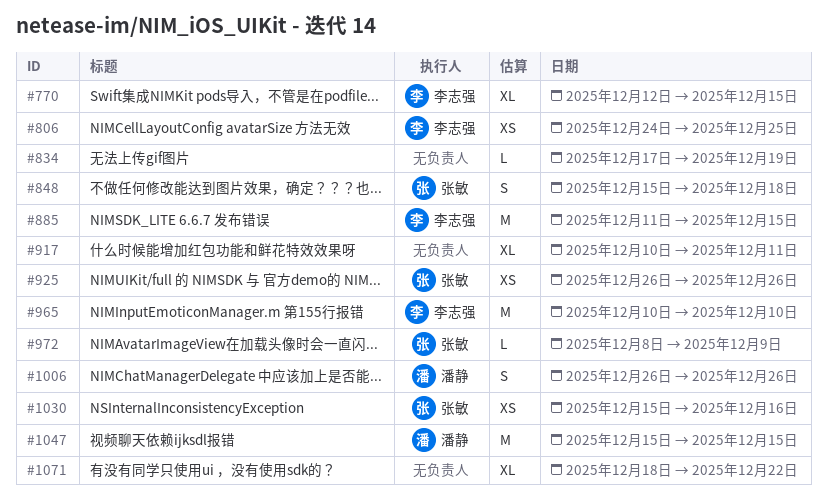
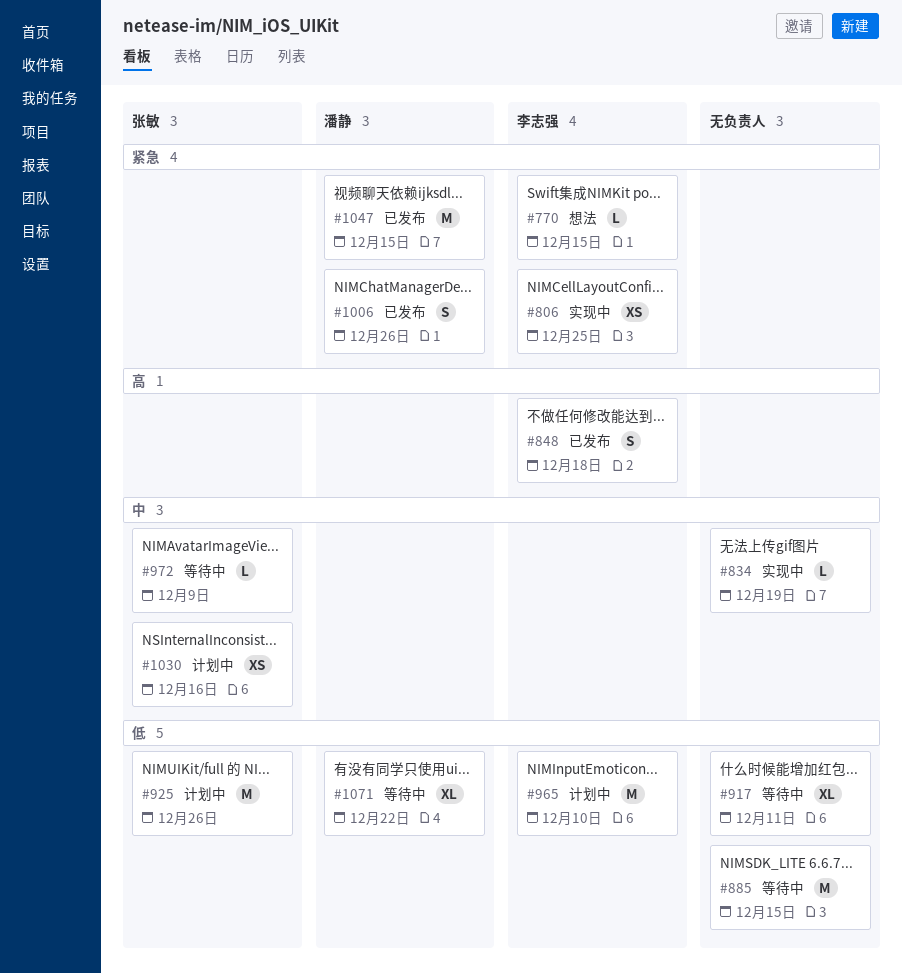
#770, estimate: XL -> L
#848, owner: 张敏 -> 李志强
#885, owner: 李志强 -> none
#925, estimate: XS -> M
#1071, owner: none -> 潘静

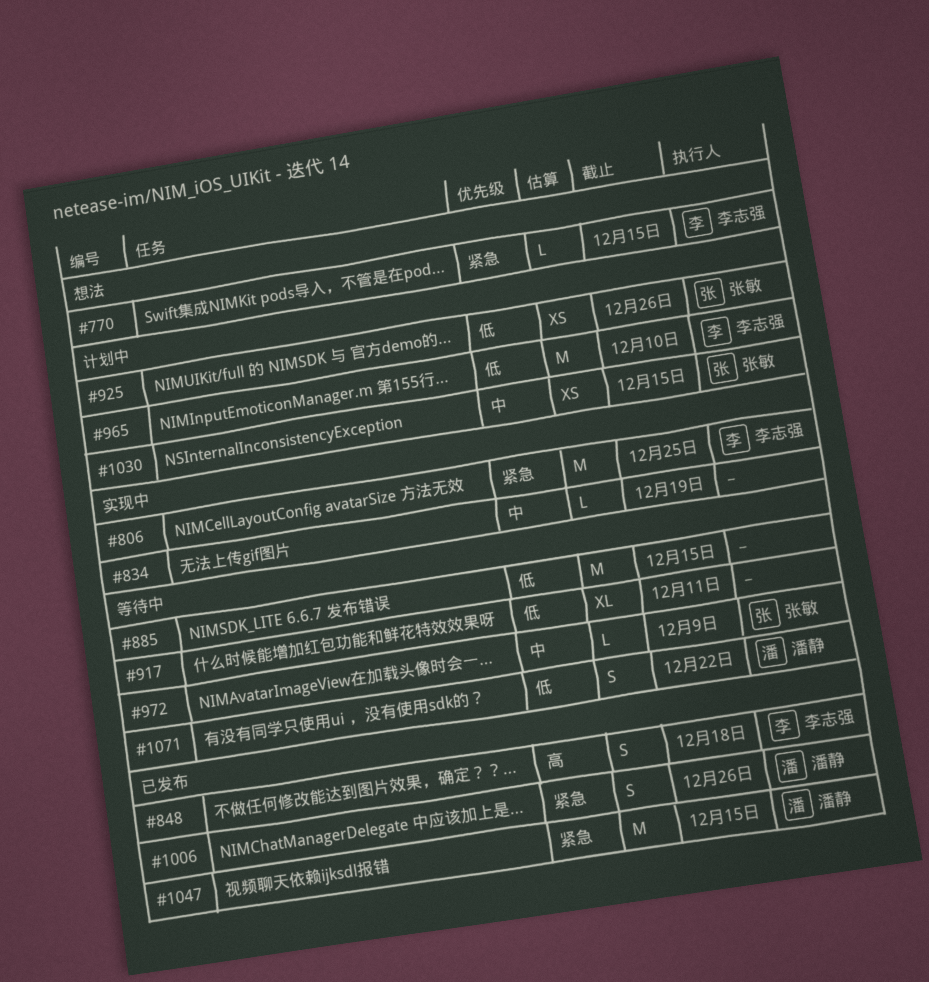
#806, estimate: XS -> M
#925, estimate: M -> XS
#1030, due: Dec 16 -> Dec 15
#1071, estimate: XL -> S

